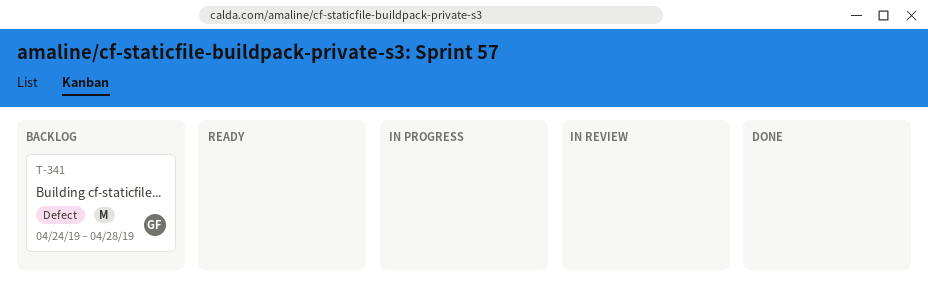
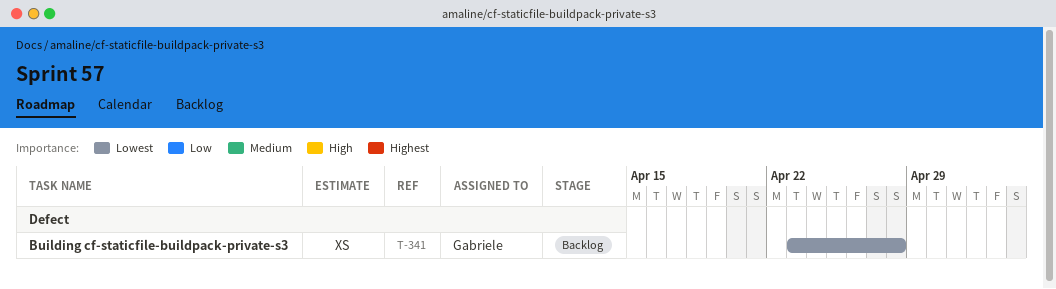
T-341, estimate: M -> XS
T-341, start: Apr 24 -> Apr 23

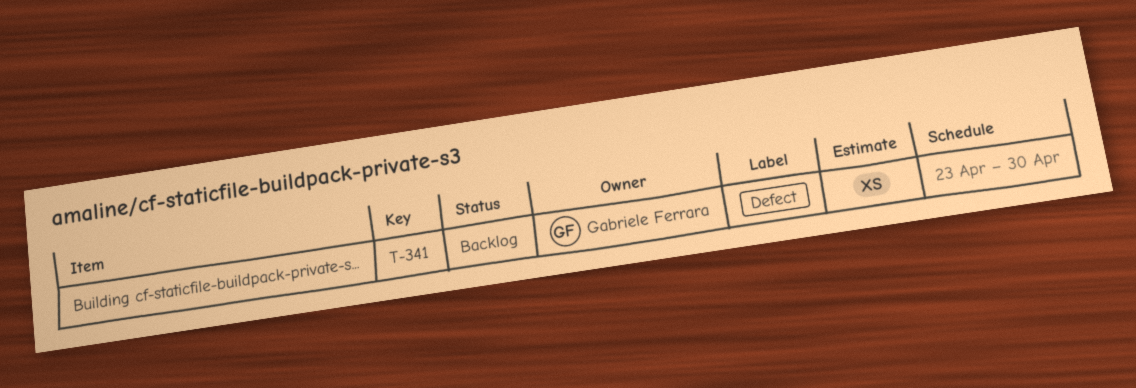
T-341, due: Apr 28 -> Apr 30

